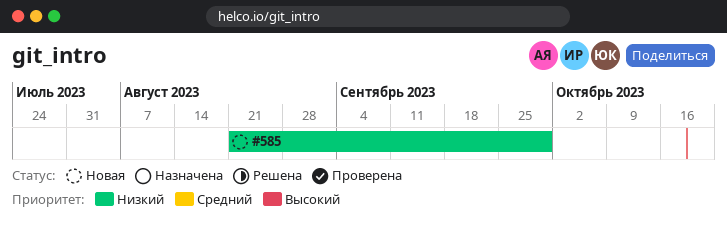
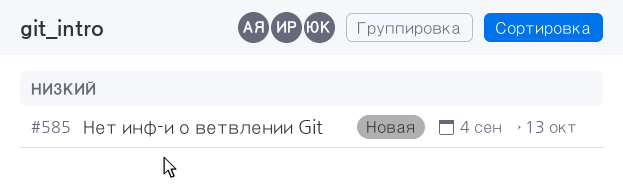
#585, start: Aug 21 -> Sep 4
#585, due: Sep 29 -> Oct 13

